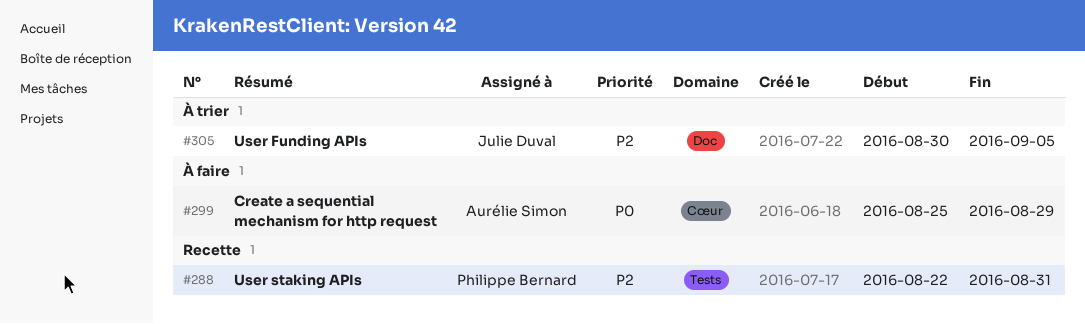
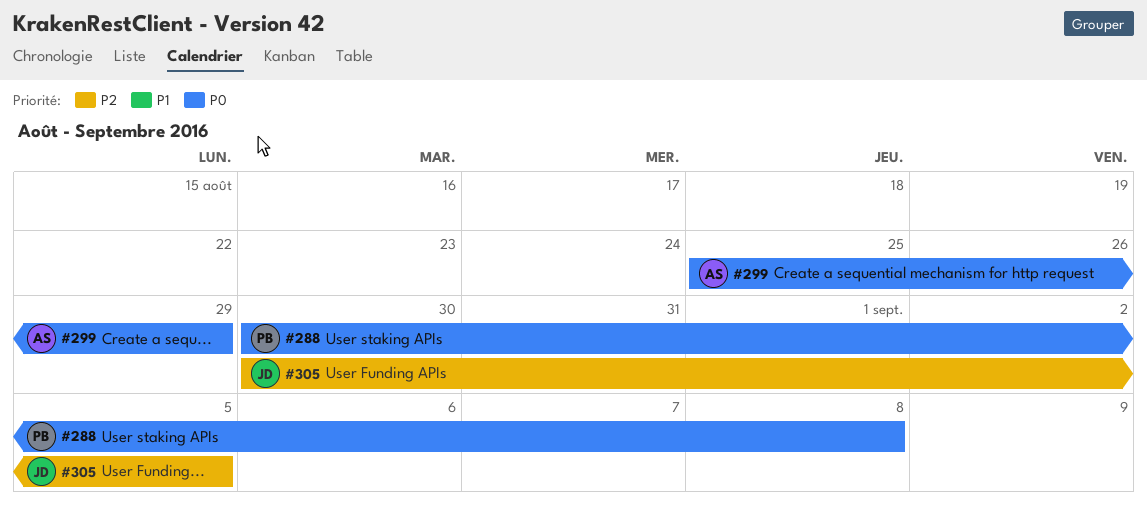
#288, priority: P2 -> P0
#288, start: Aug 22 -> Aug 30
#288, due: Aug 31 -> Sep 8

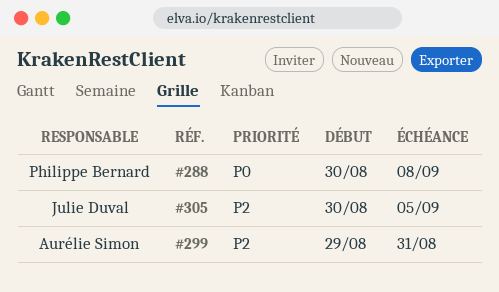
#299, priority: P0 -> P2
#299, start: Aug 25 -> Aug 29
#299, due: Aug 29 -> Aug 31

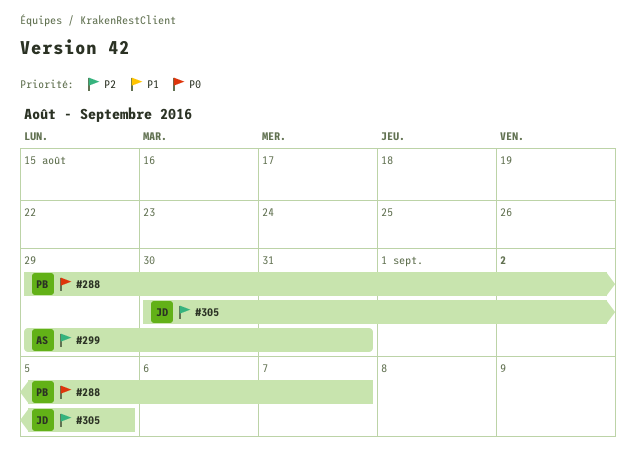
#288, start: Aug 30 -> Aug 29
#288, due: Sep 8 -> Sep 7

